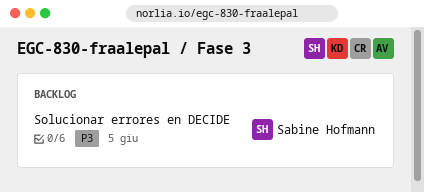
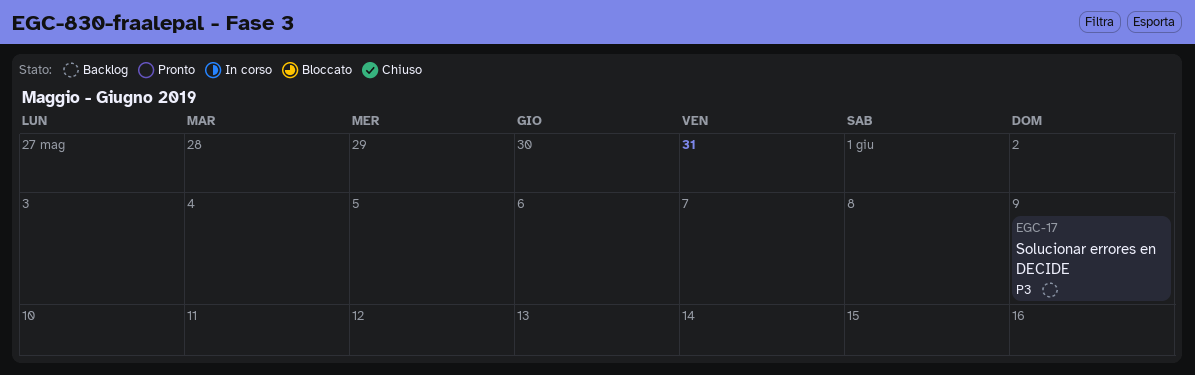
Solucionar errores en DECIDE, due: Jun 5 -> Jun 9

